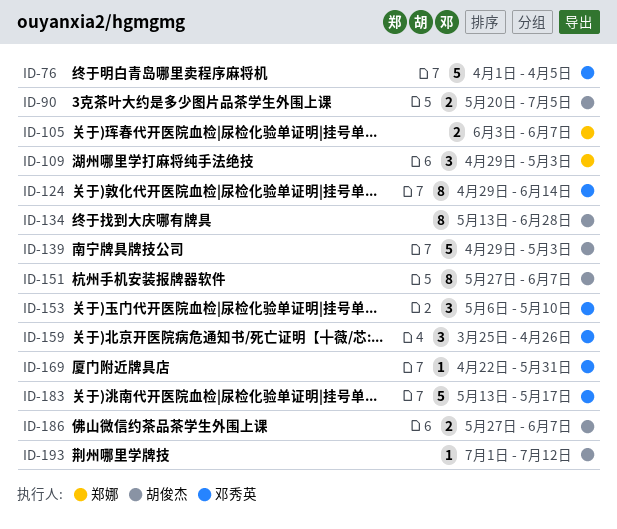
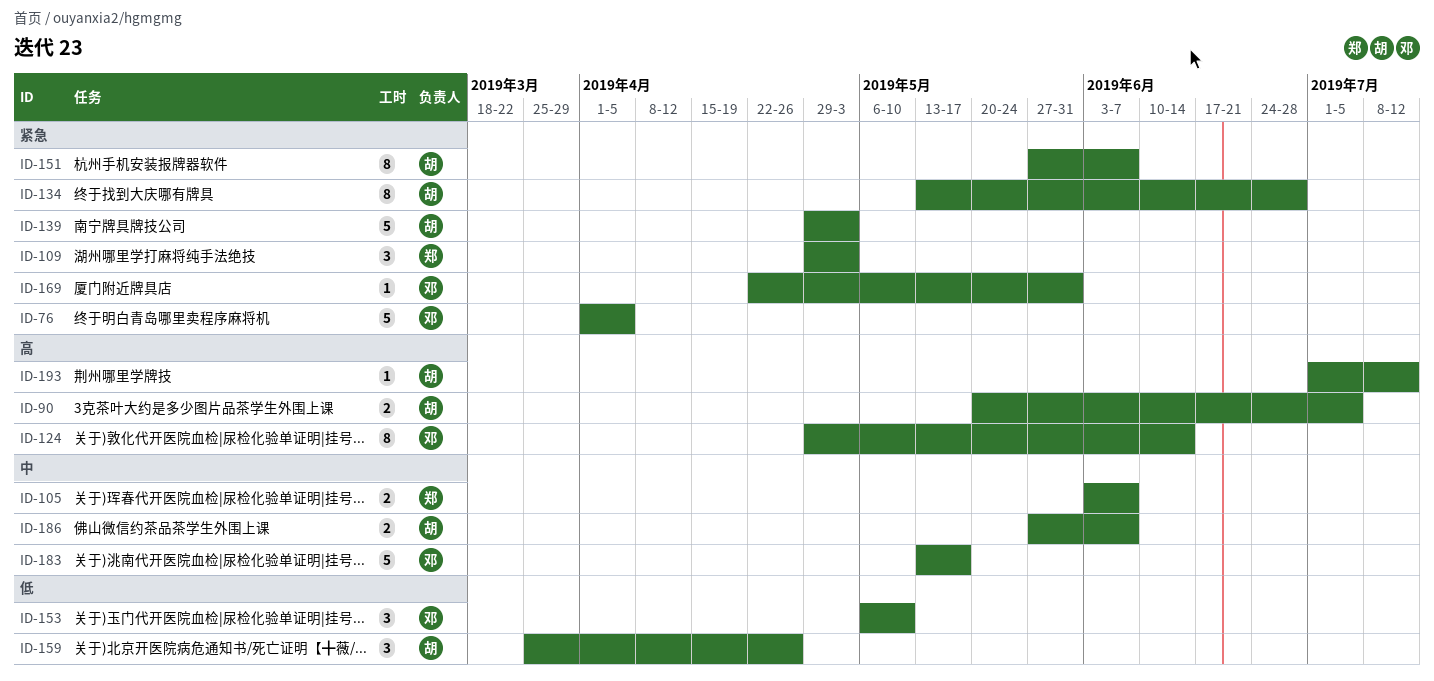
ID-159, owner: 邓秀英 -> 胡俊杰

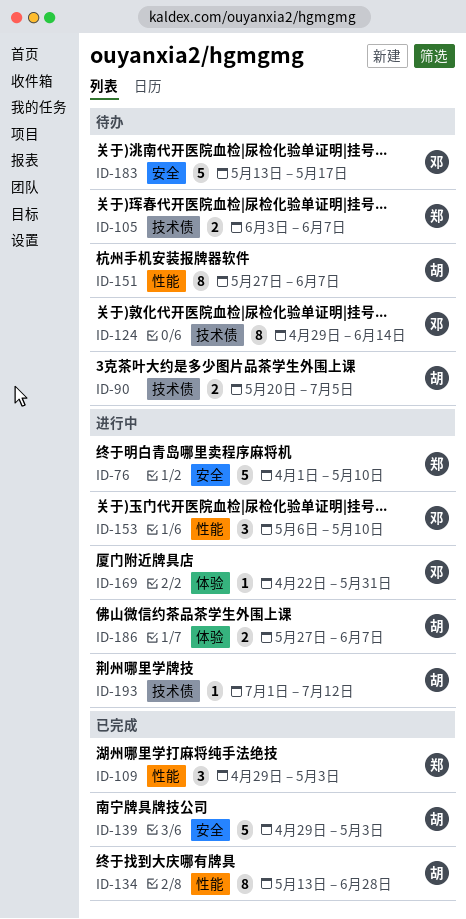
ID-76, owner: 邓 -> 郑
ID-76, due: Apr 5 -> May 10
ID-159: present -> none

